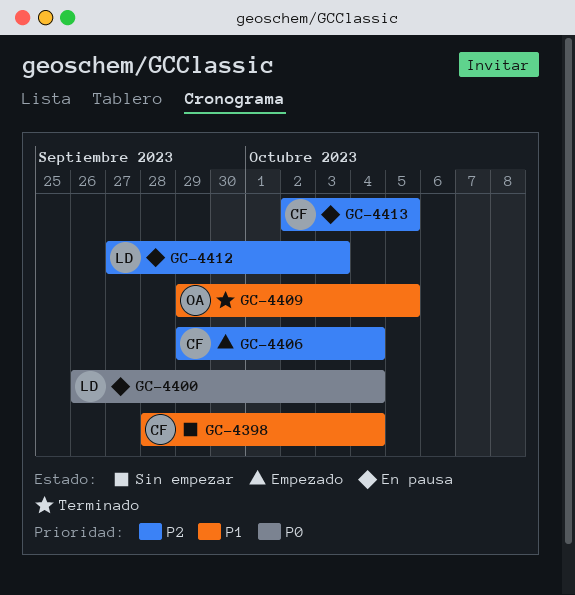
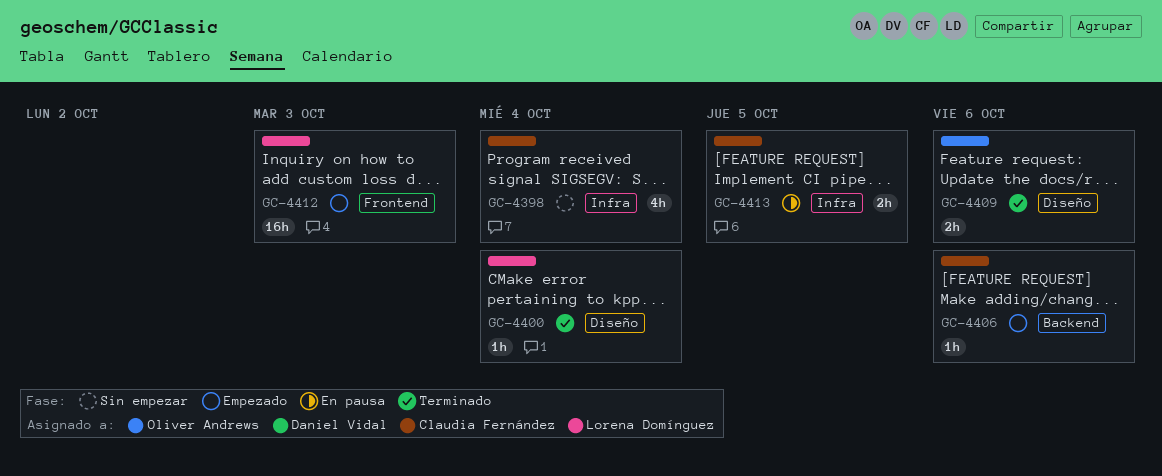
GC-4400, status: En pausa -> Terminado
GC-4406, due: Oct 4 -> Oct 6
GC-4409, due: Oct 5 -> Oct 6
GC-4412, status: En pausa -> Empezado

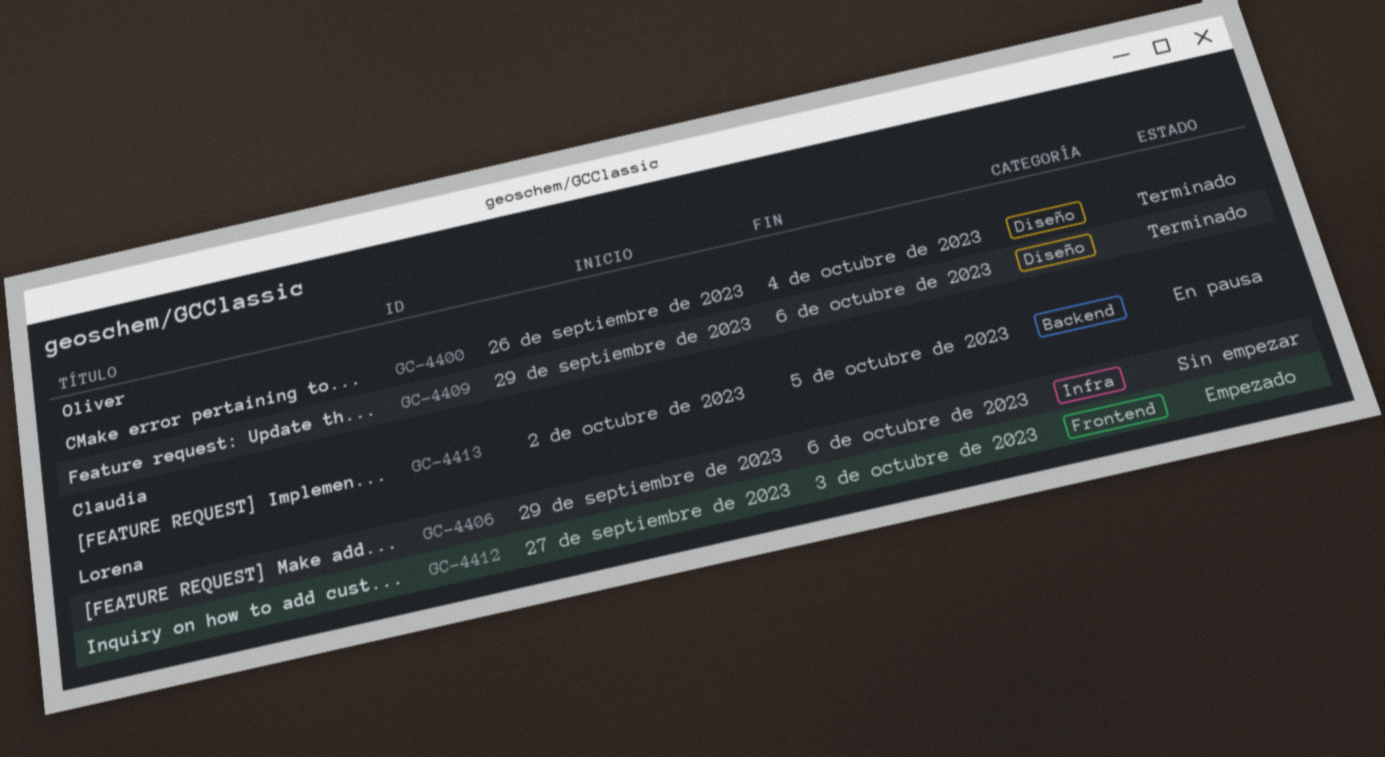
GC-4398: present -> none
GC-4400, owner: Lorena Domínguez -> Oliver Andrews
GC-4406, status: Empezado -> Sin empezar
GC-4406, owner: Claudia Fernández -> Lorena Domínguez
GC-4406, label: Backend -> Infra
GC-4413, label: Infra -> Backend

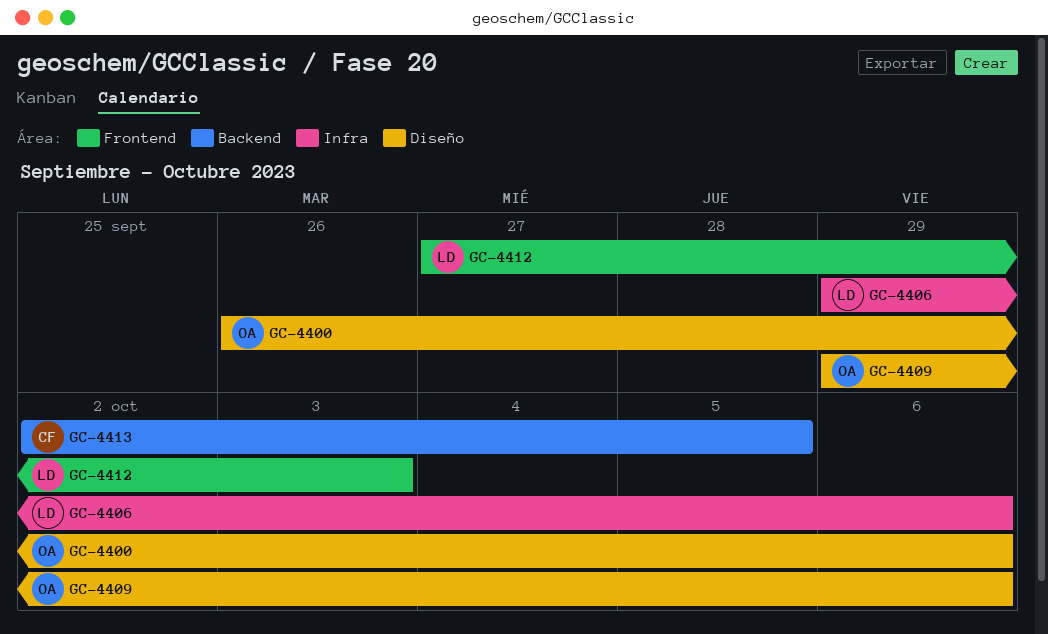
GC-4400, due: Oct 4 -> Oct 6

